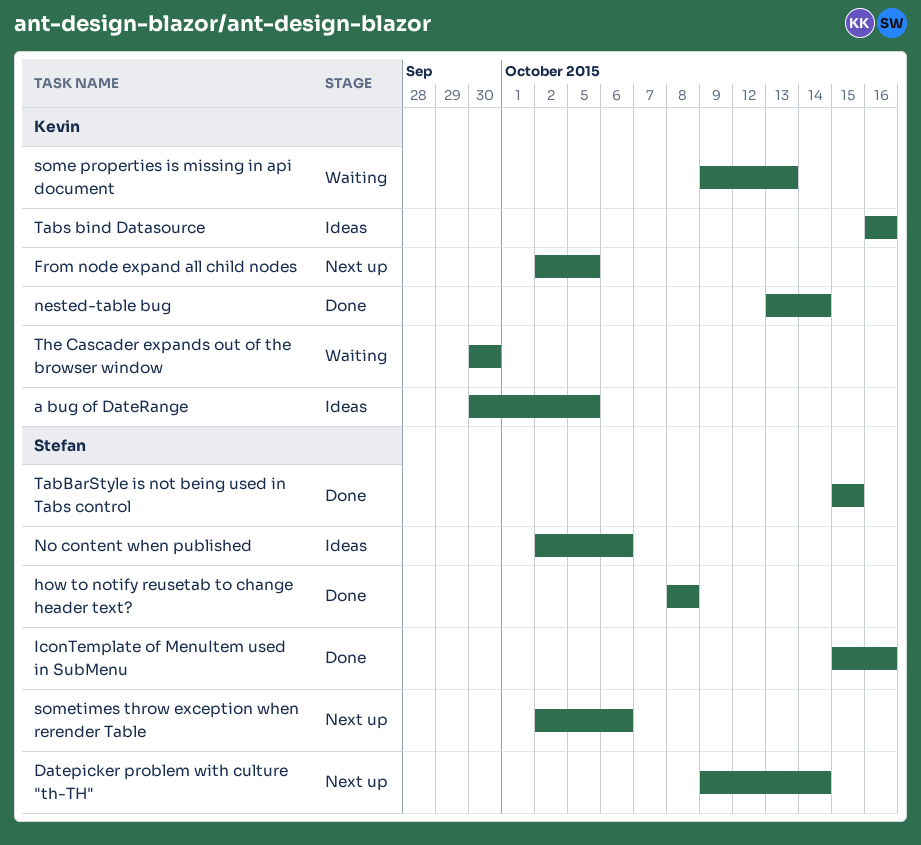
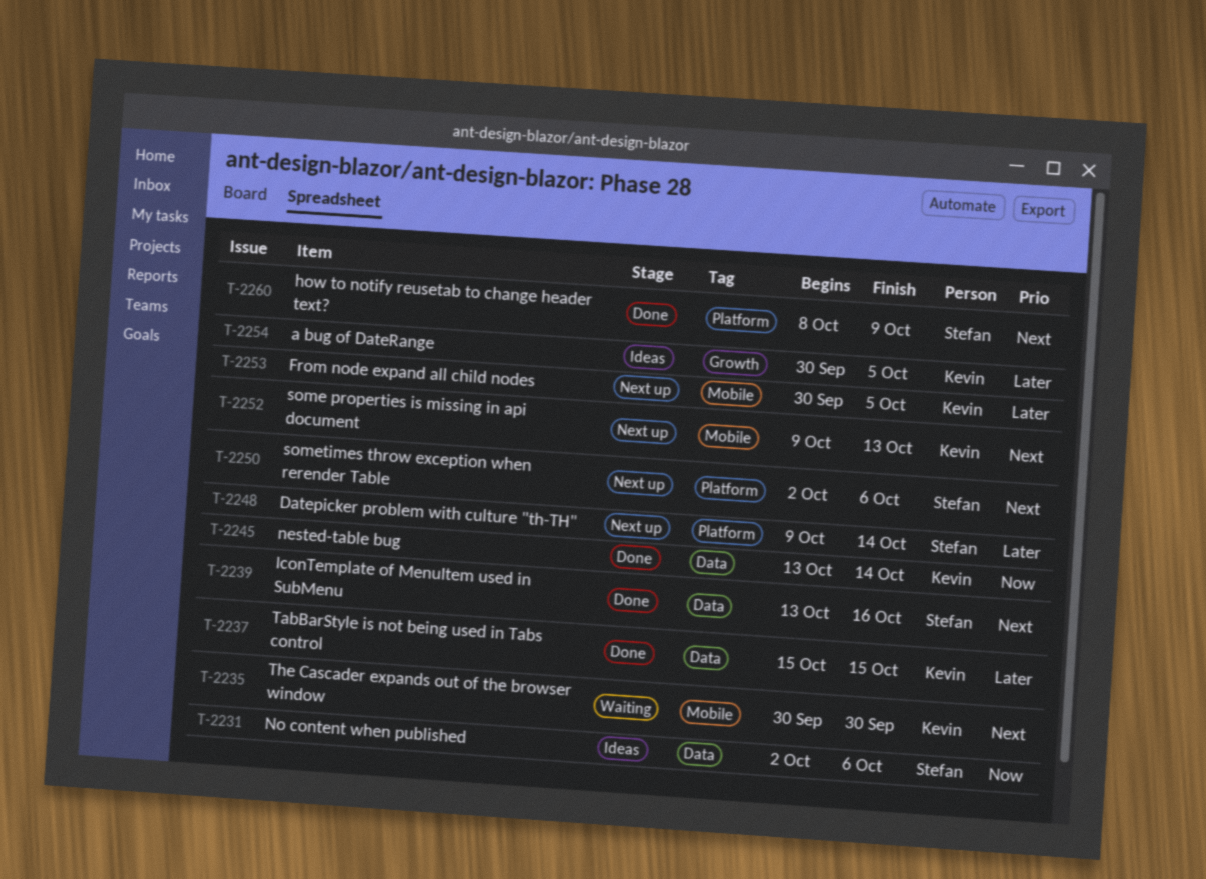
From node expand all child nodes, start: Oct 2 -> Sep 30
how to notify reusetab to change header text?, due: Oct 8 -> Oct 9
IconTemplate of MenuItem used in SubMenu, start: Oct 15 -> Oct 13
some properties is missing in api document, status: Waiting -> Next up
TabBarStyle is not being used in Tabs control, owner: Stefan -> Kevin
Tabs bind Datasource: present -> none

